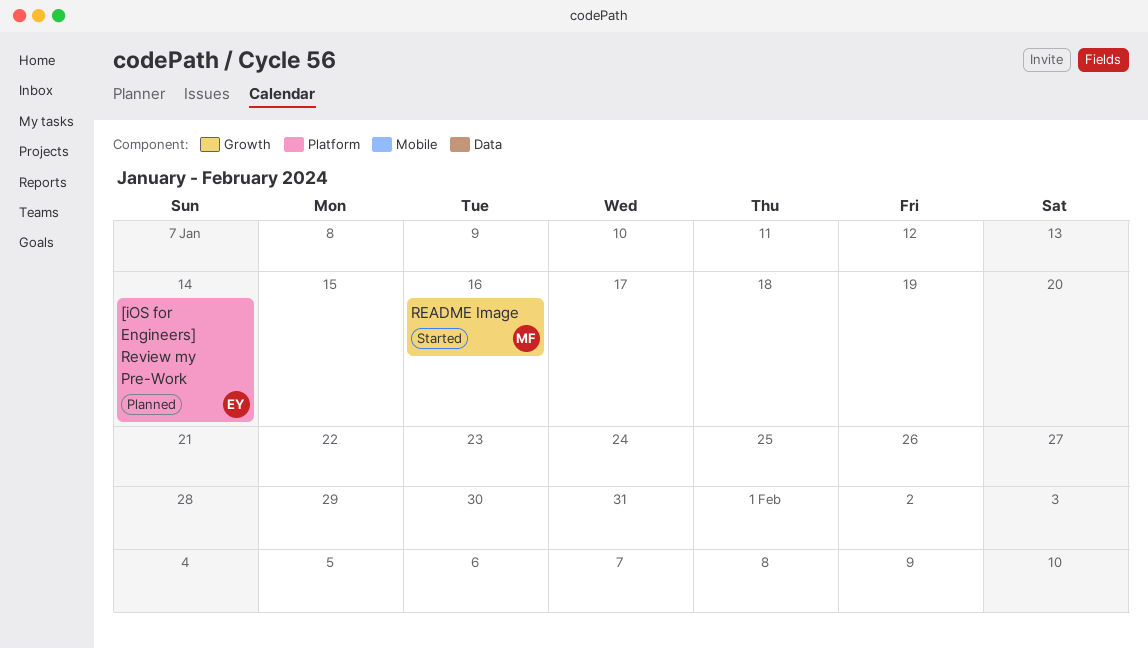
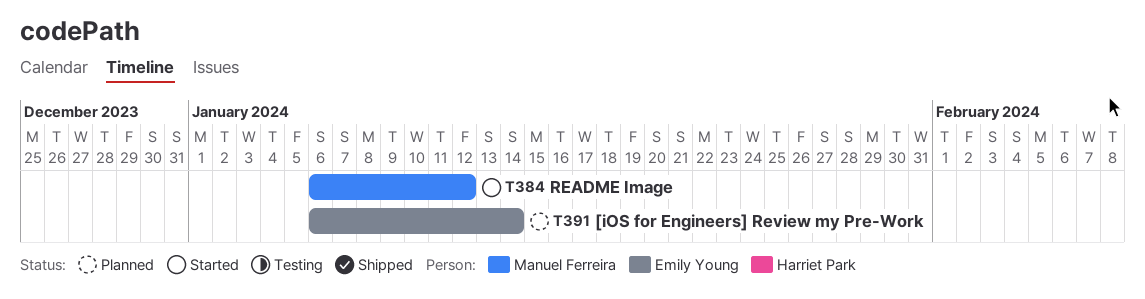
README Image, due: Jan 16 -> Jan 12

